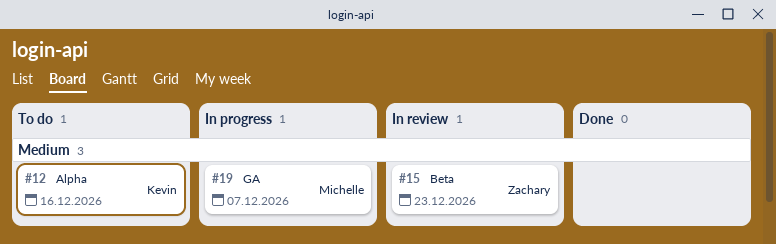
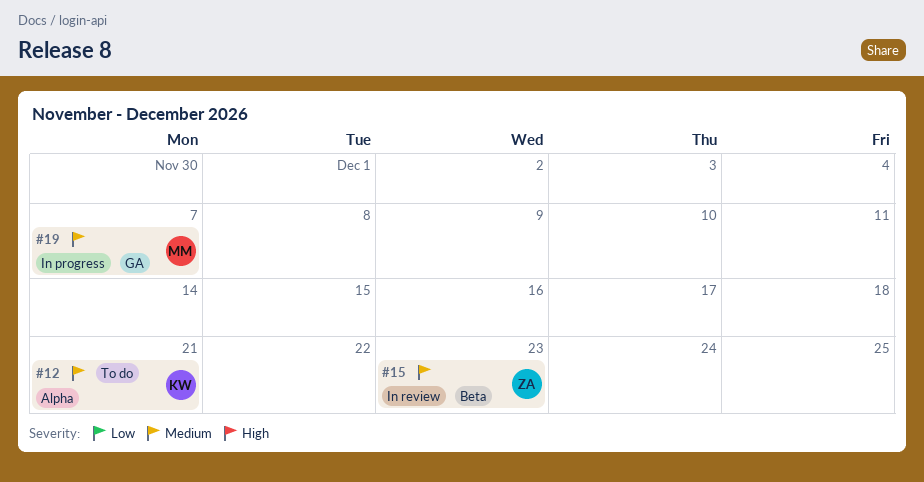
#12, due: Dec 16 -> Dec 21

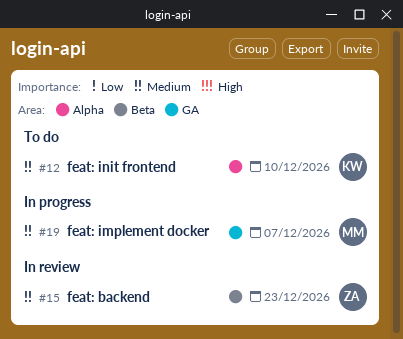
#12, due: Dec 21 -> Dec 10

